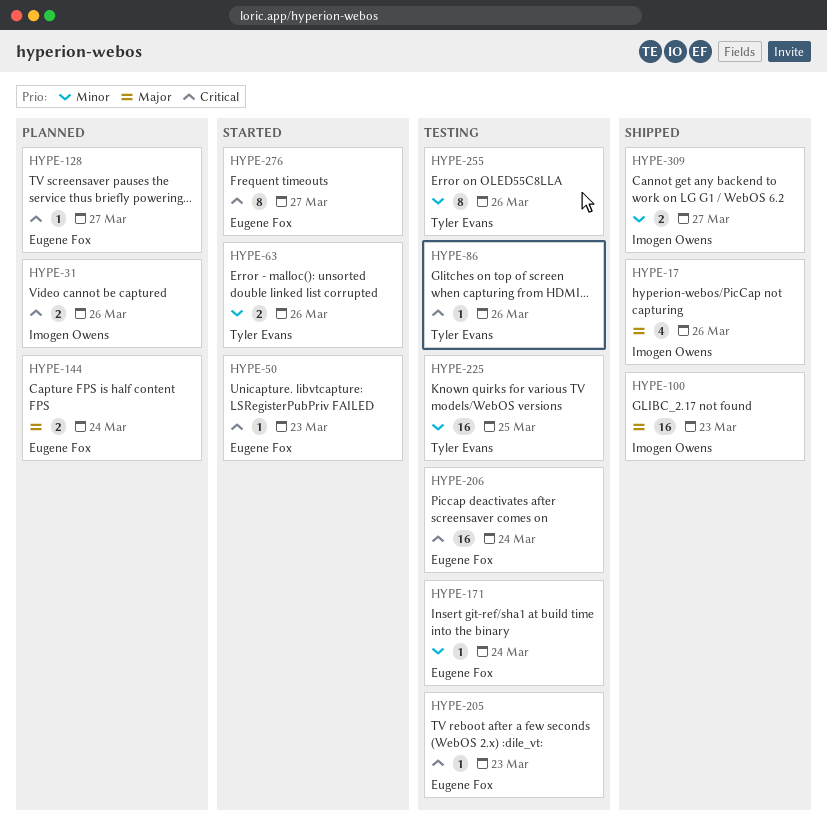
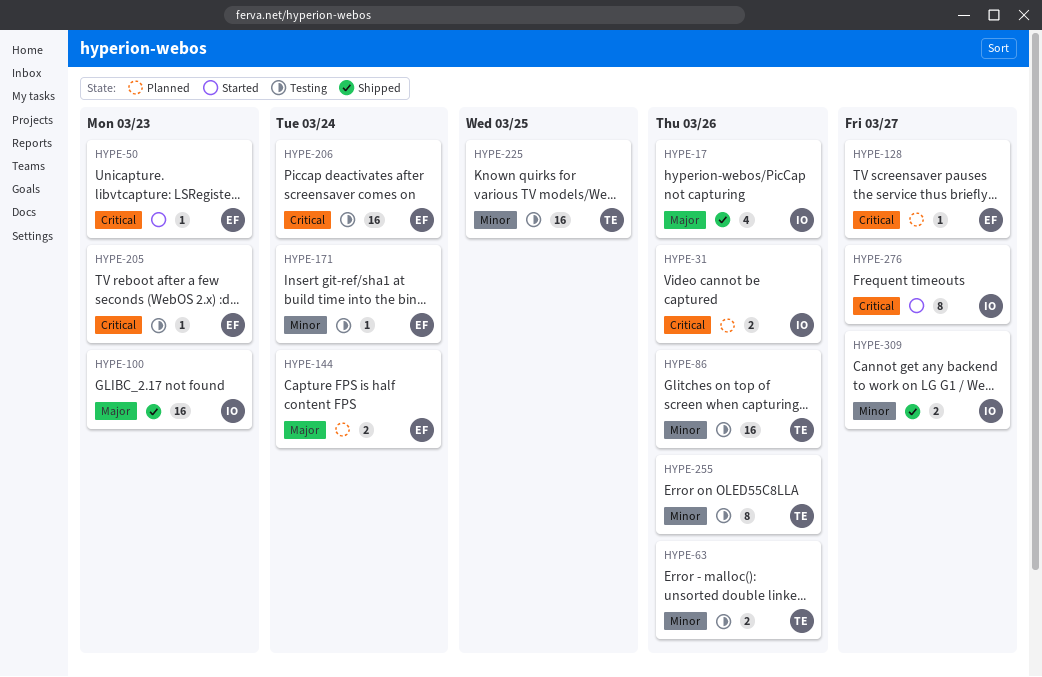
HYPE-63, status: Started -> Testing
HYPE-86, priority: Critical -> Minor
HYPE-86, estimate: 1 -> 16
HYPE-276, owner: Eugene Fox -> Imogen Owens

